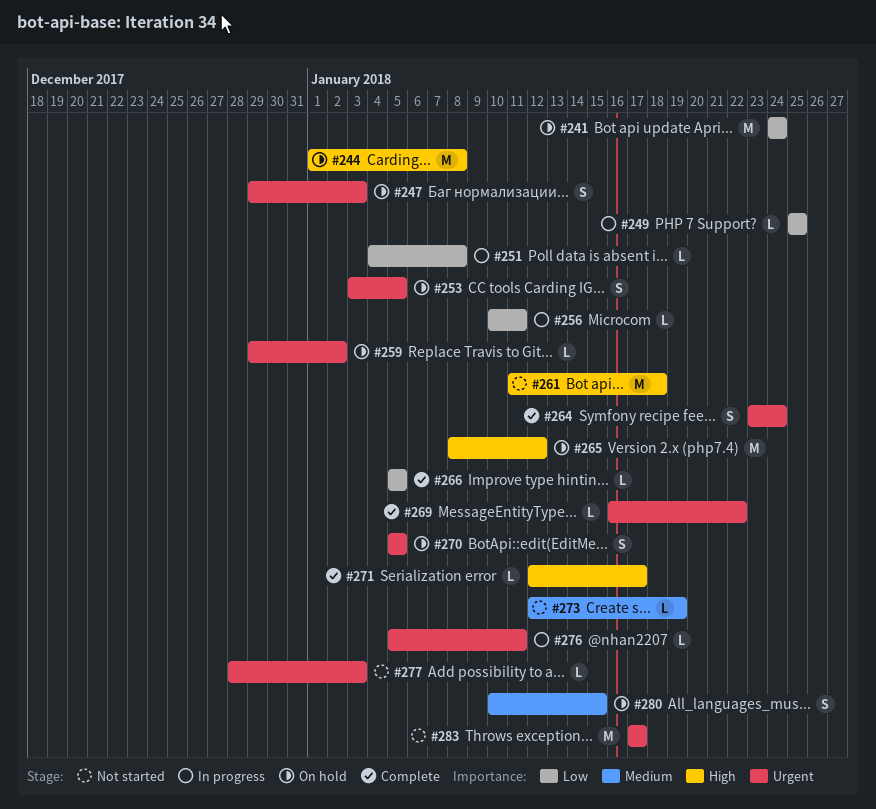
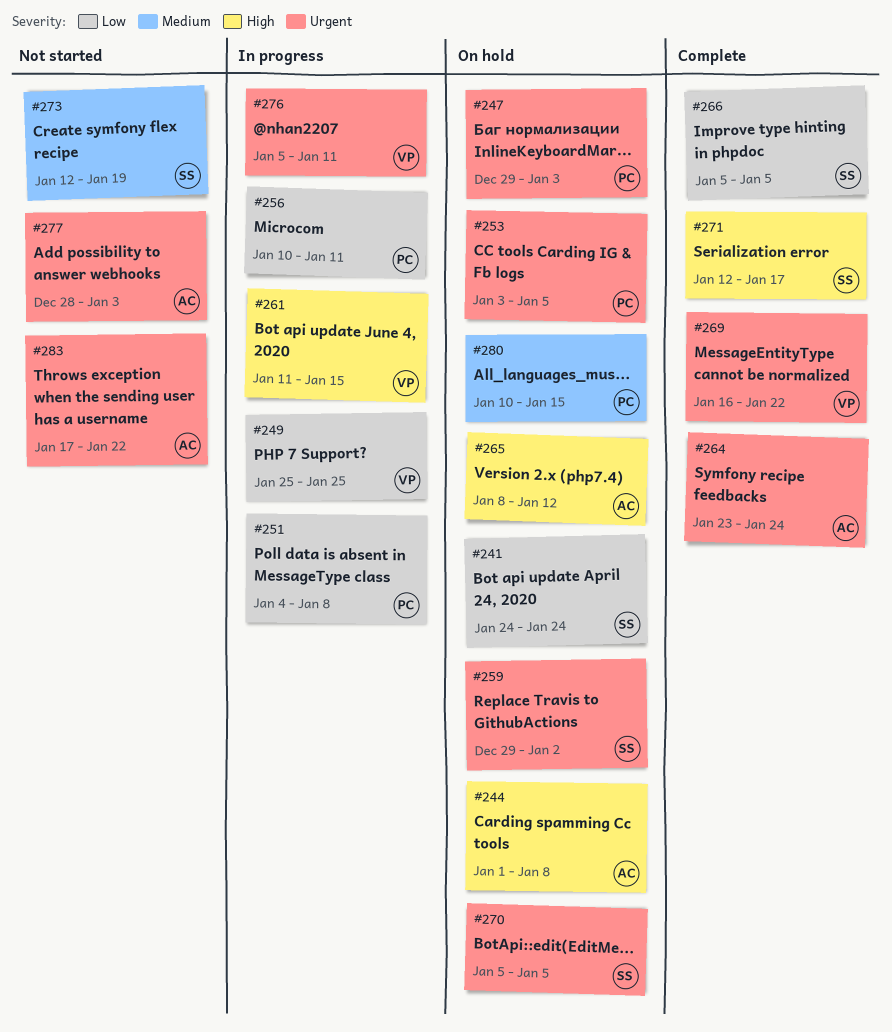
#261, status: Not started -> In progress
#261, due: Jan 18 -> Jan 15
#283, due: Jan 17 -> Jan 22

